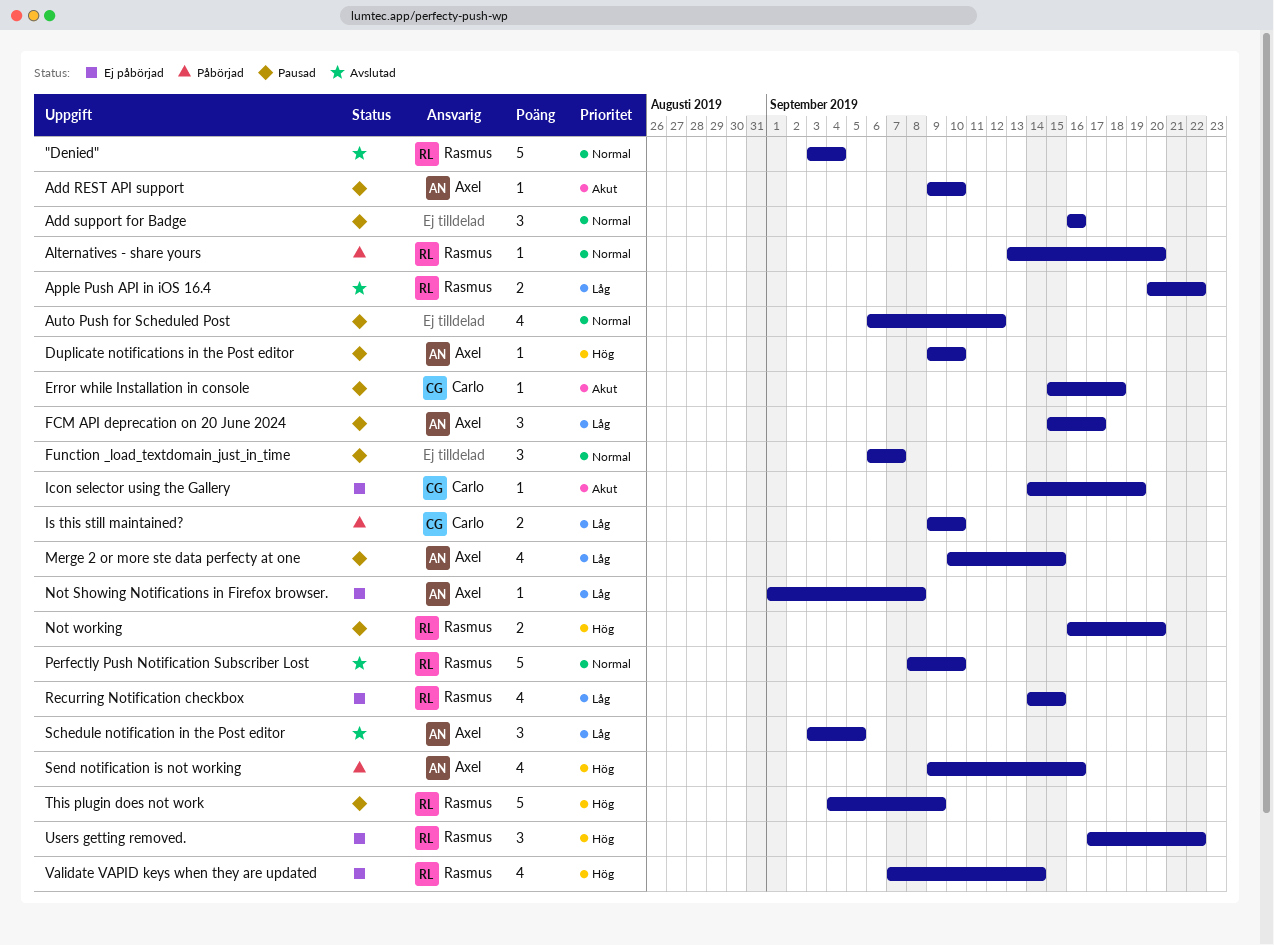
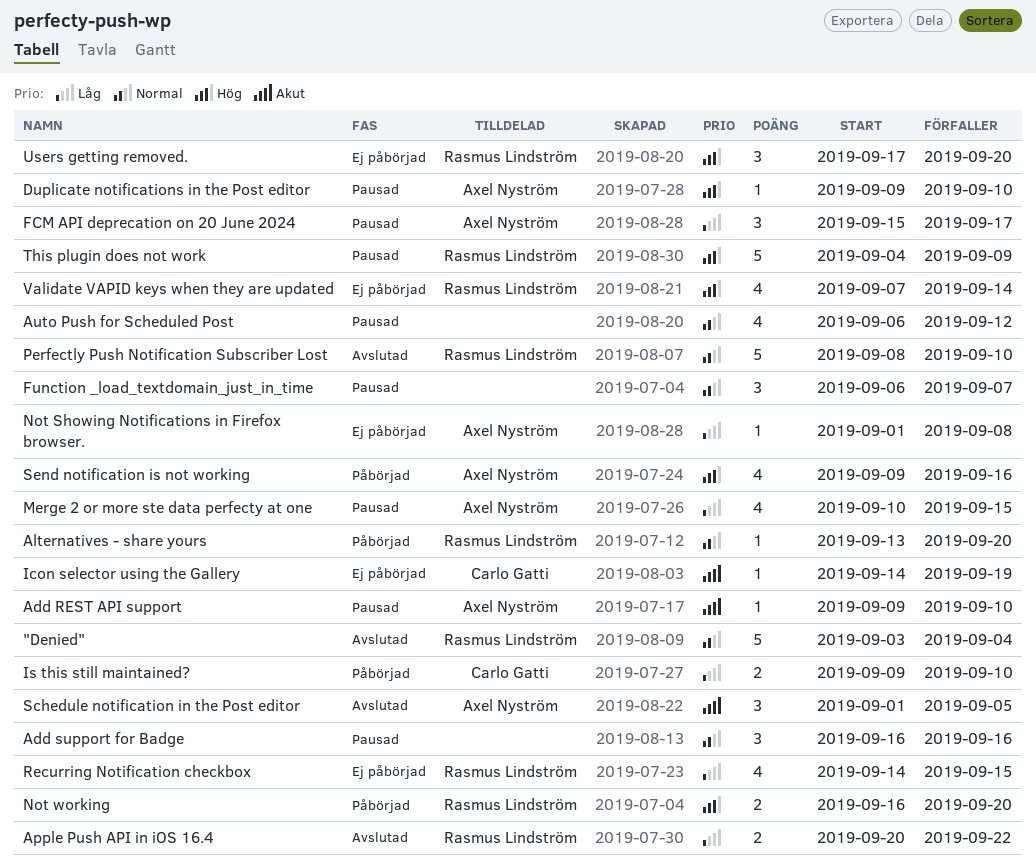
Error while Installation in console: present -> none
Not working, status: Pausad -> Påbörjad
Schedule notification in the Post editor, priority: Låg -> Akut
Schedule notification in the Post editor, start: Sep 3 -> Sep 1
Users getting removed., due: Sep 22 -> Sep 20

